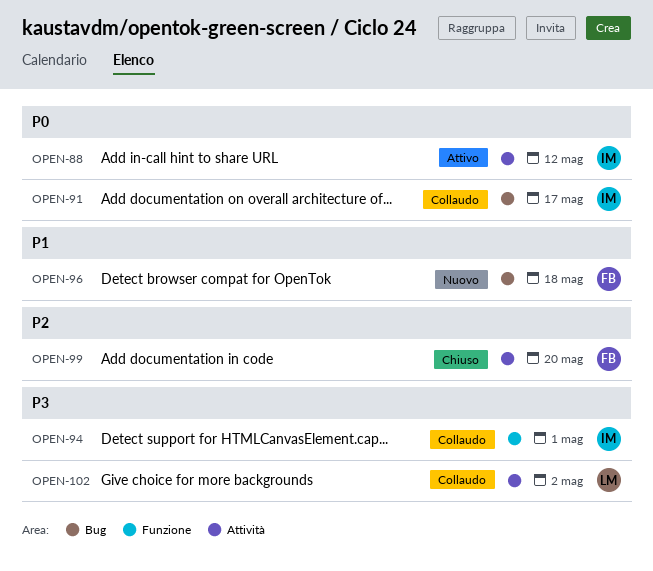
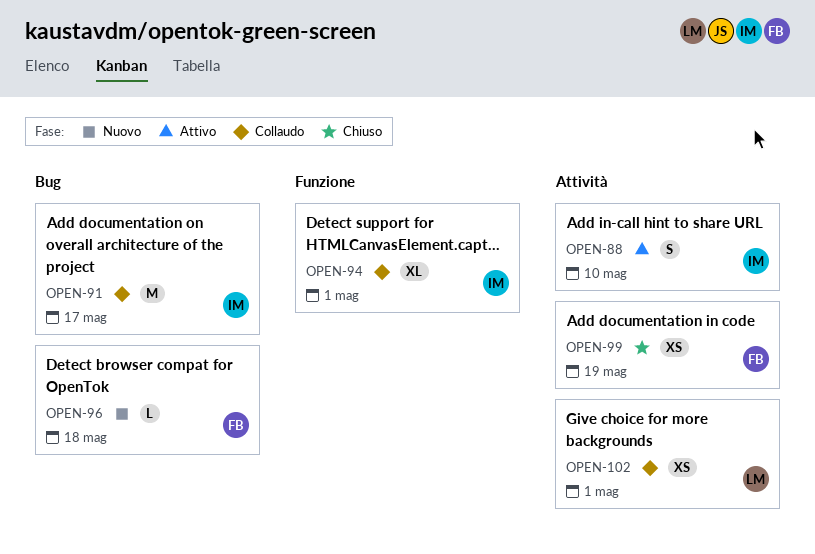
OPEN-88, due: May 12 -> May 10
OPEN-99, due: May 20 -> May 19
OPEN-102, due: May 2 -> May 1

